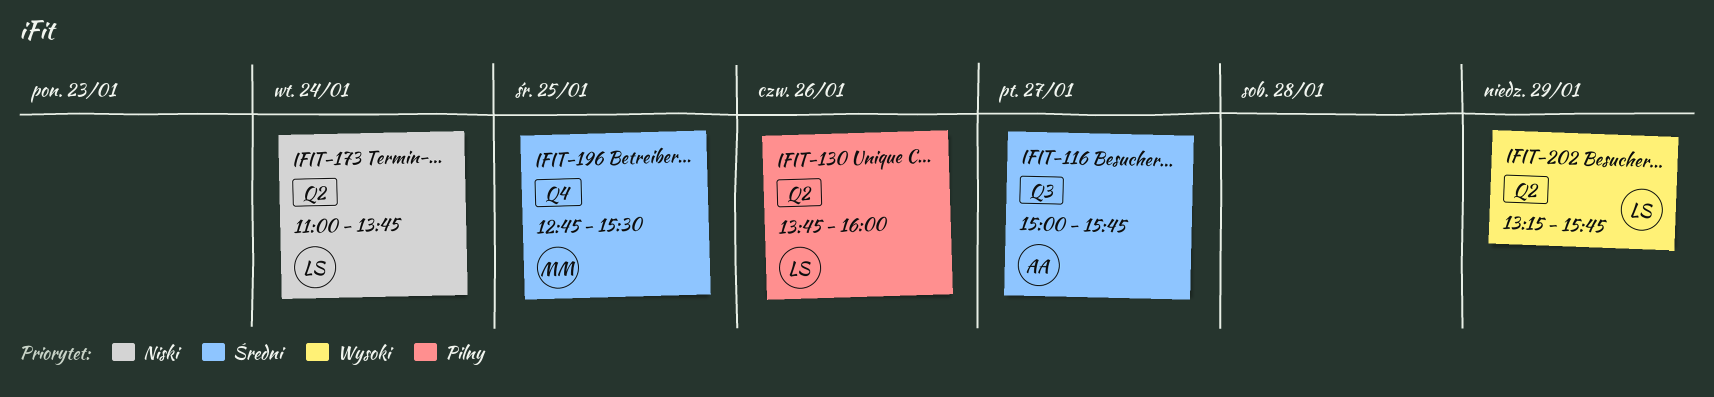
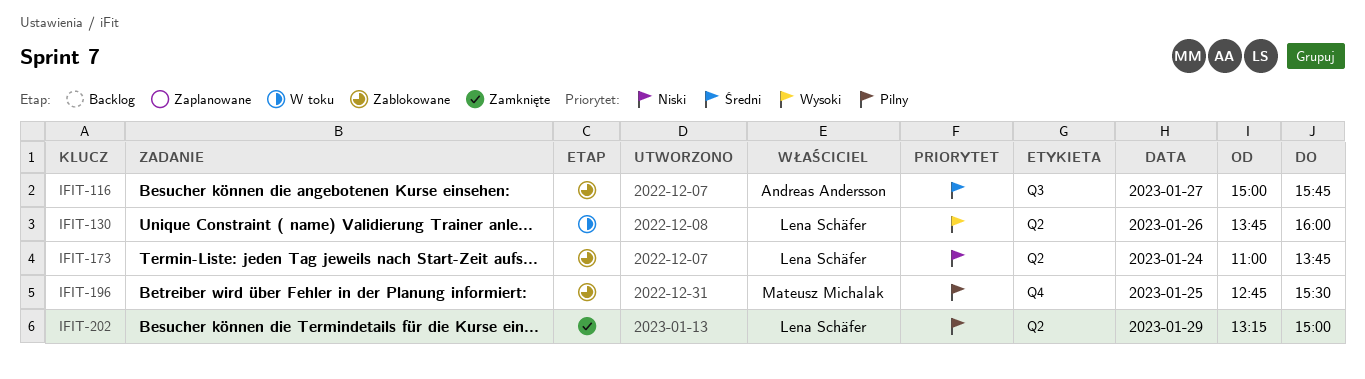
IFIT-130, priority: Pilny -> Wysoki
IFIT-196, priority: Średni -> Pilny
IFIT-202, priority: Wysoki -> Pilny
IFIT-202, ends: 15:45 -> 15:00

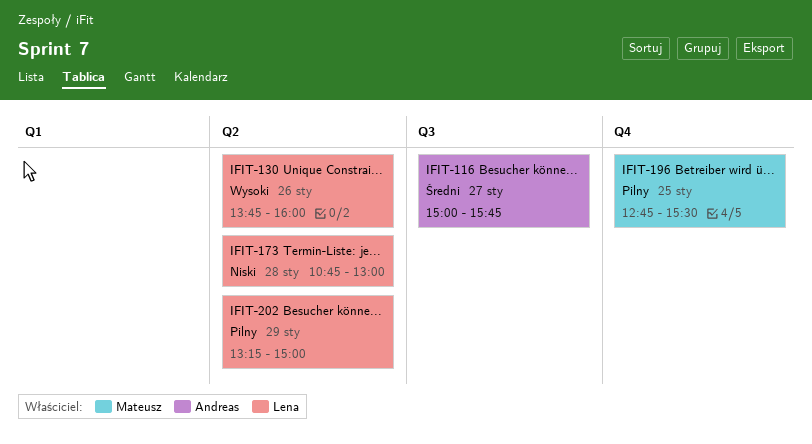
IFIT-173, day: Jan 24 -> Jan 28
IFIT-173, begins: 11:00 -> 10:45
IFIT-173, ends: 13:45 -> 13:00

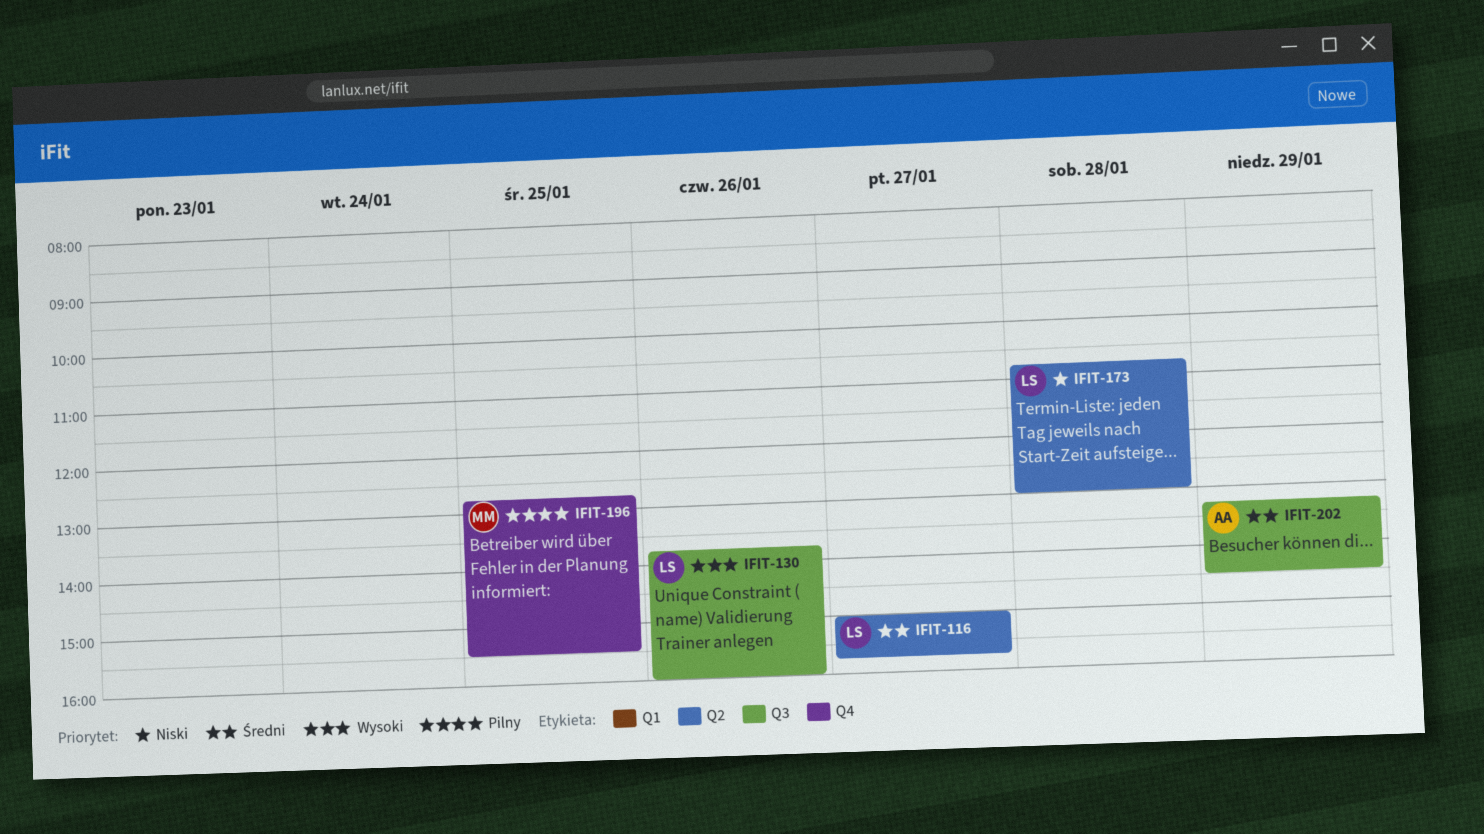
IFIT-116, owner: Andreas -> Lena
IFIT-116, label: Q3 -> Q2
IFIT-130, label: Q2 -> Q3
IFIT-202, owner: Lena -> Andreas
IFIT-202, priority: Pilny -> Średni
IFIT-202, label: Q2 -> Q3
IFIT-202, ends: 15:00 -> 14:30

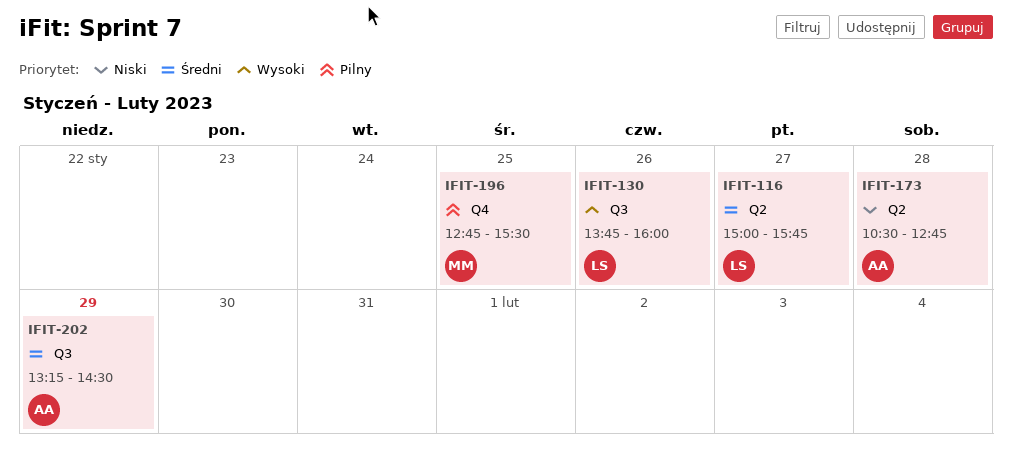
IFIT-173, owner: LS -> AA
IFIT-173, begins: 10:45 -> 10:30
IFIT-173, ends: 13:00 -> 12:45

